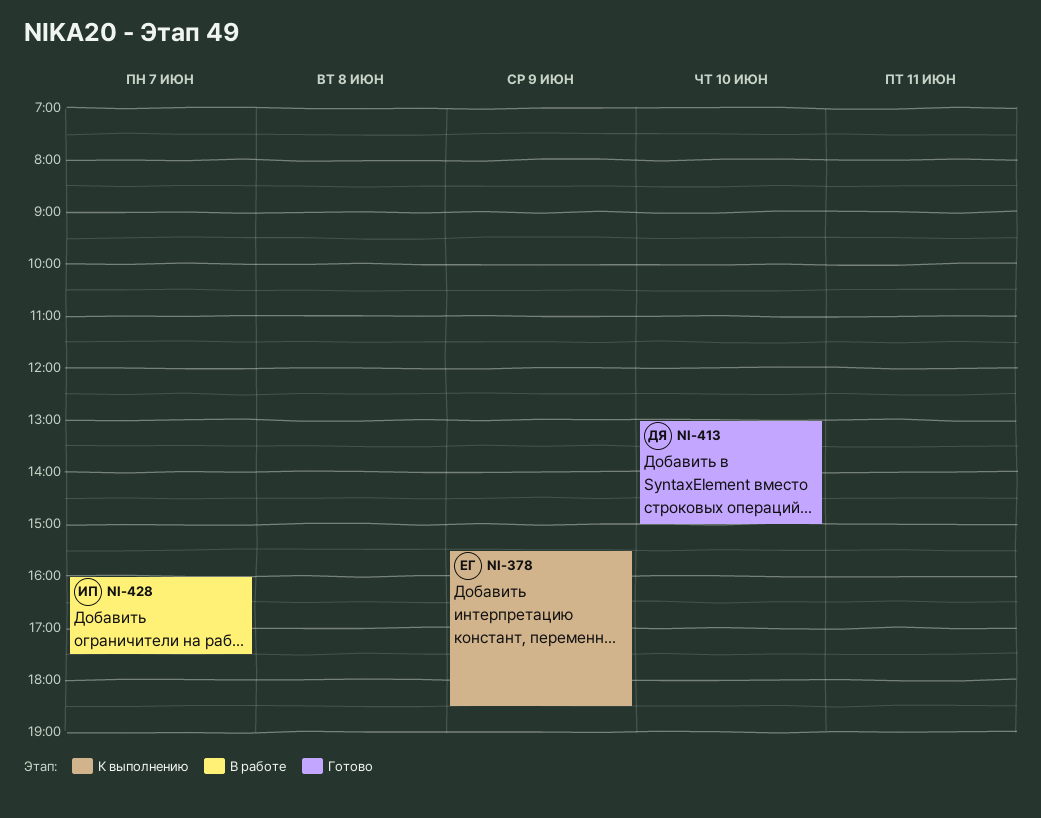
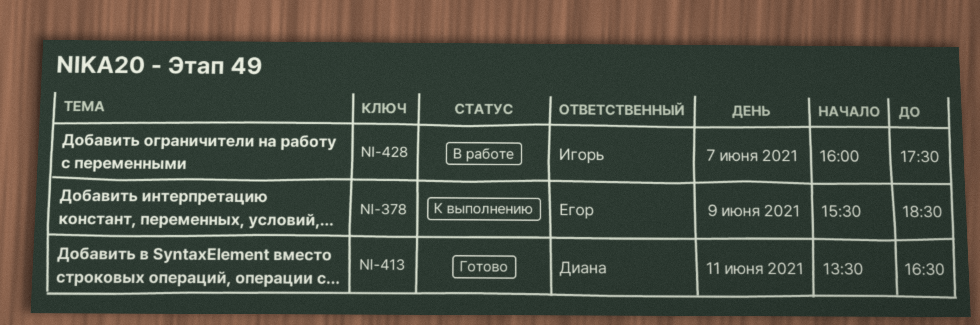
NI-413, day: Jun 10 -> Jun 11
NI-413, begins: 13:00 -> 13:30
NI-413, ends: 15:00 -> 16:30

